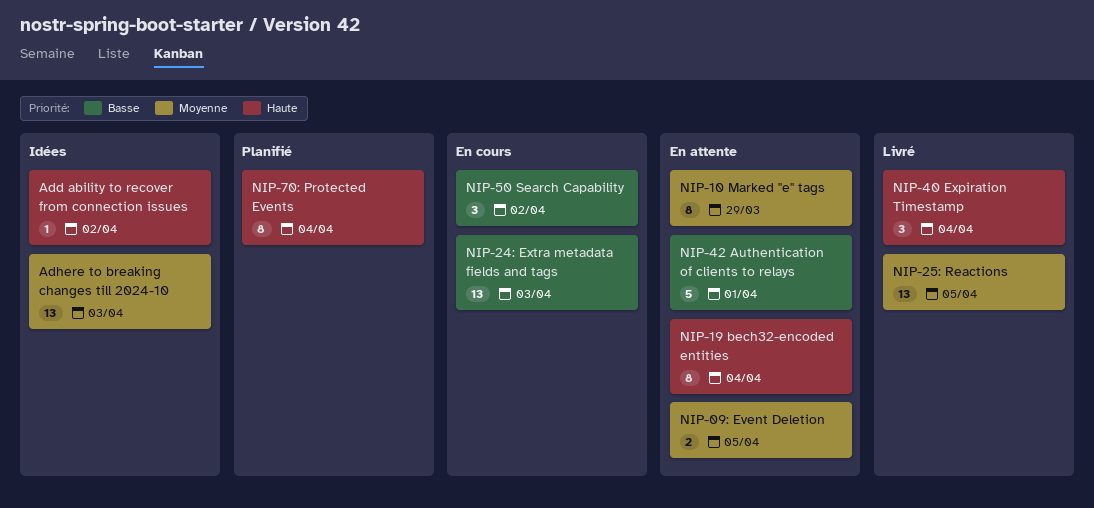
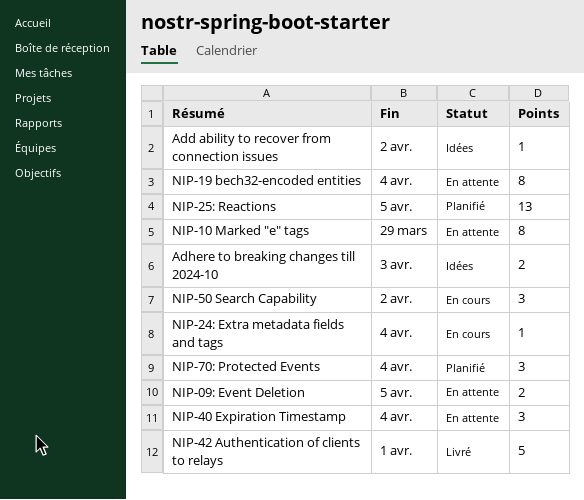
Adhere to breaking changes till 2024-10, estimate: 13 -> 2
NIP-24: Extra metadata fields and tags, estimate: 13 -> 1
NIP-24: Extra metadata fields and tags, due: Apr 3 -> Apr 4
NIP-25: Reactions, status: Livré -> Planifié
NIP-40 Expiration Timestamp, status: Livré -> En attente
NIP-42 Authentication of clients to relays, status: En attente -> Livré
NIP-70: Protected Events, estimate: 8 -> 3

